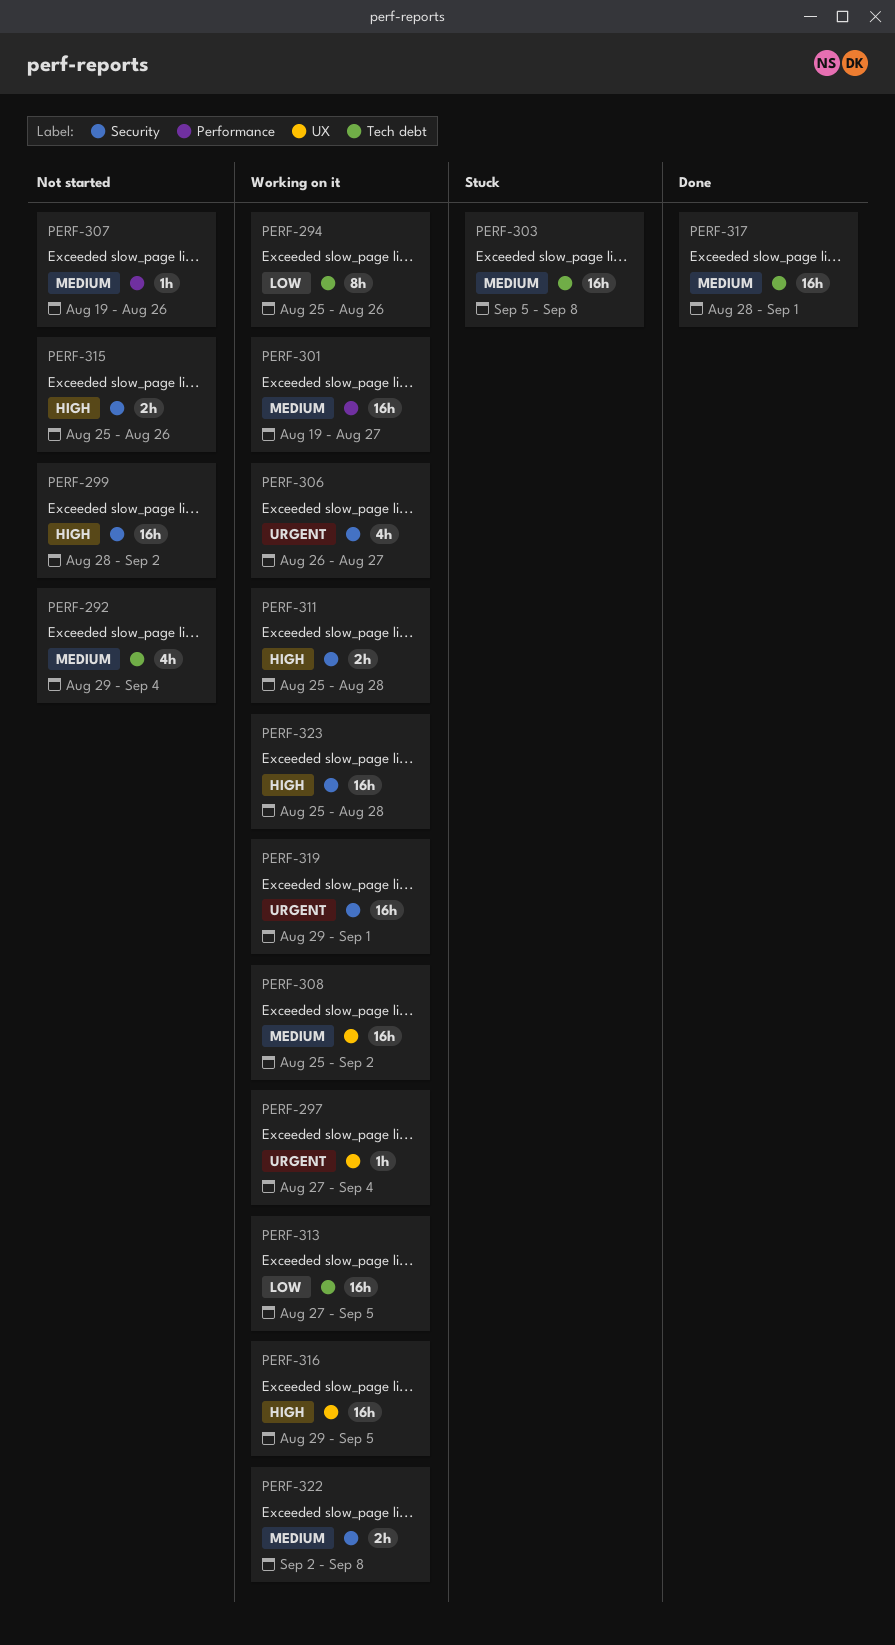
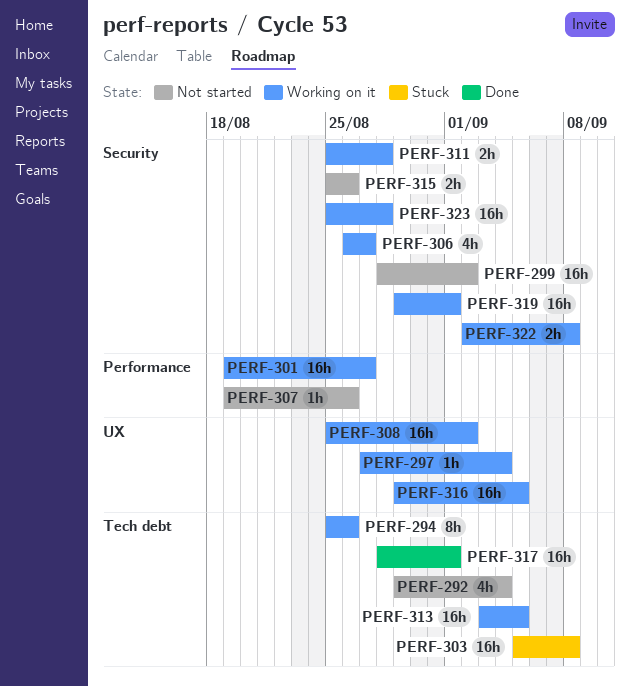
PERF-313, start: Aug 27 -> Sep 3

